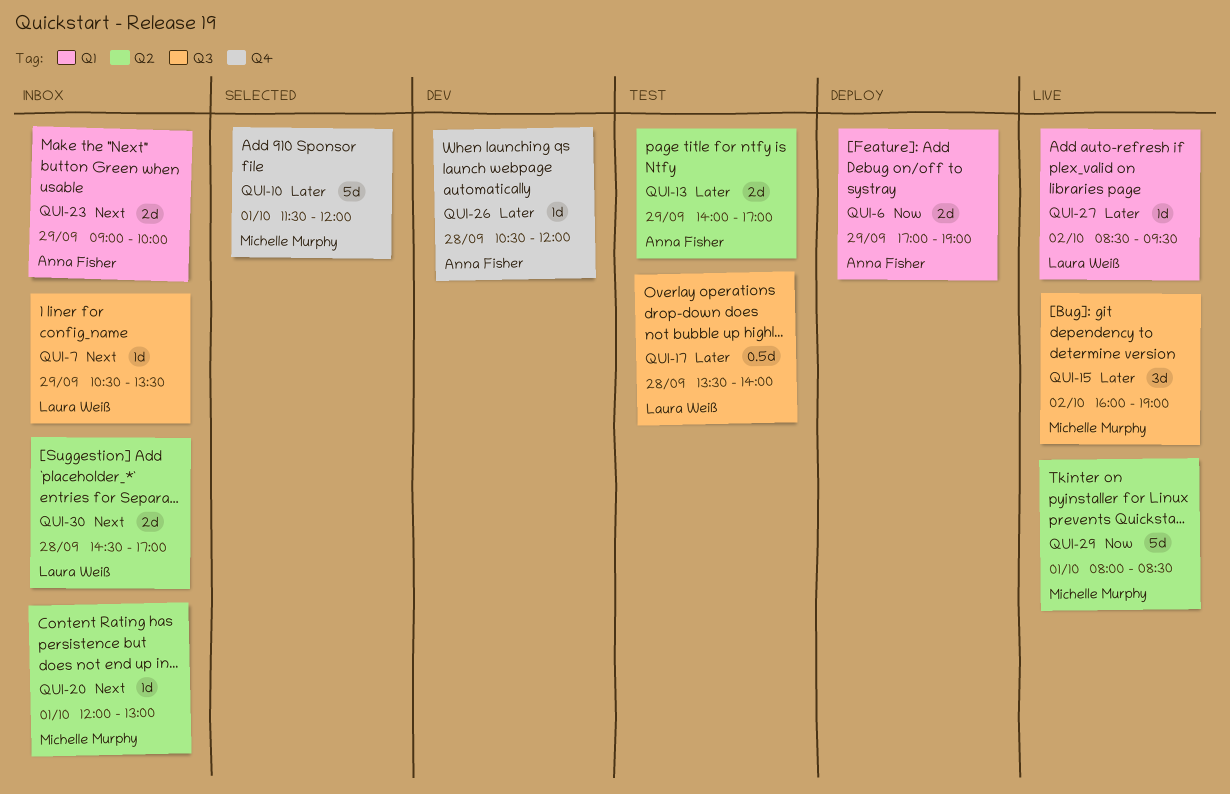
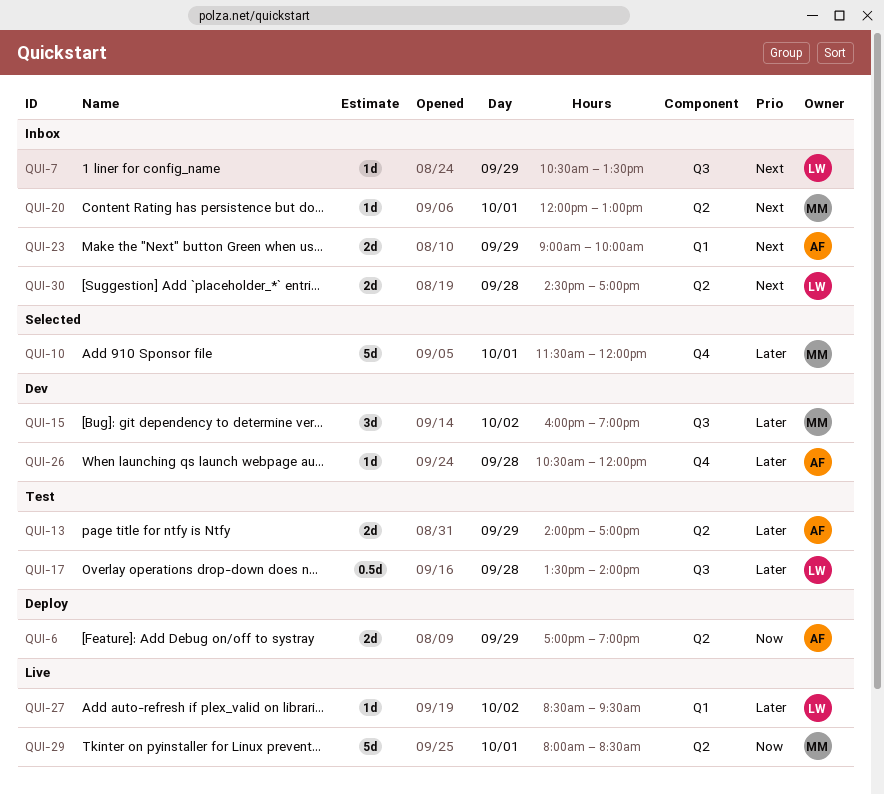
QUI-6, label: Q1 -> Q2
QUI-15, status: Live -> Dev

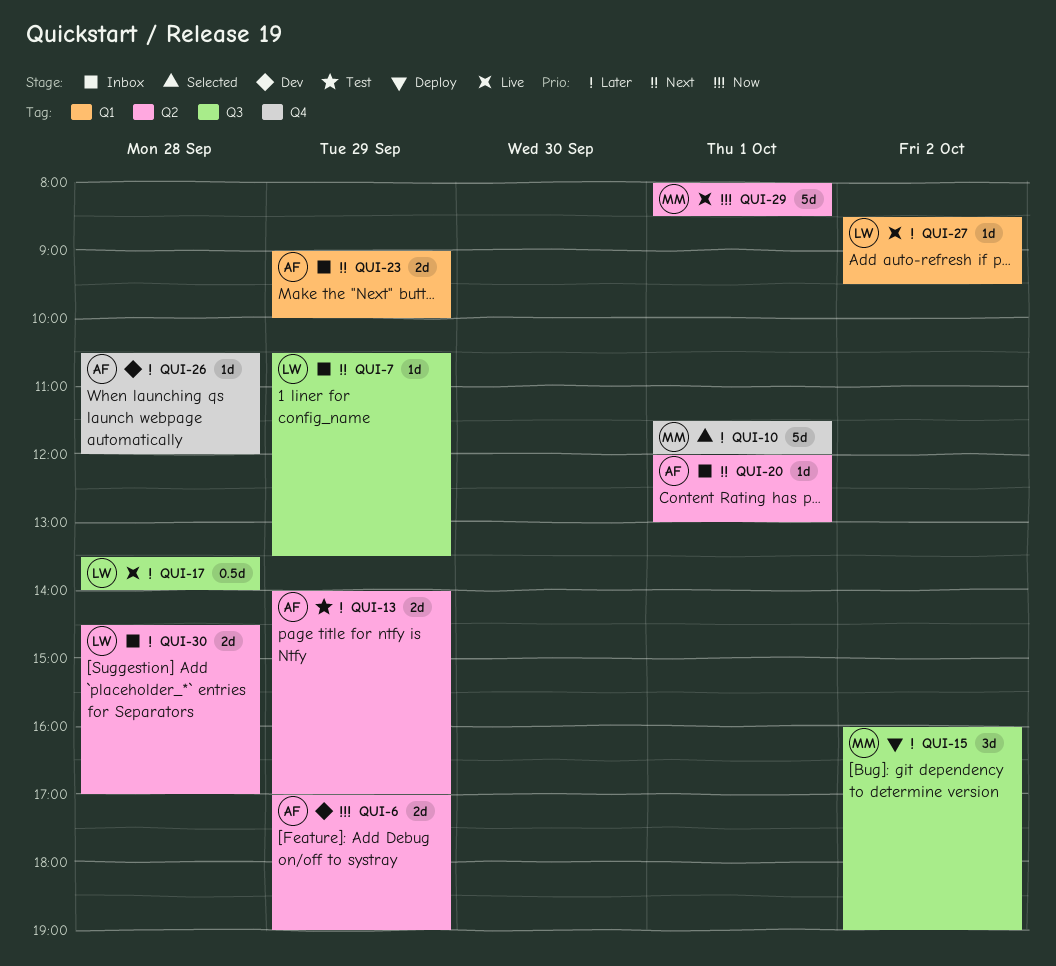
QUI-6, status: Deploy -> Dev
QUI-15, status: Dev -> Deploy
QUI-17, status: Test -> Live
QUI-20, owner: MM -> AF
QUI-30, priority: Next -> Later

